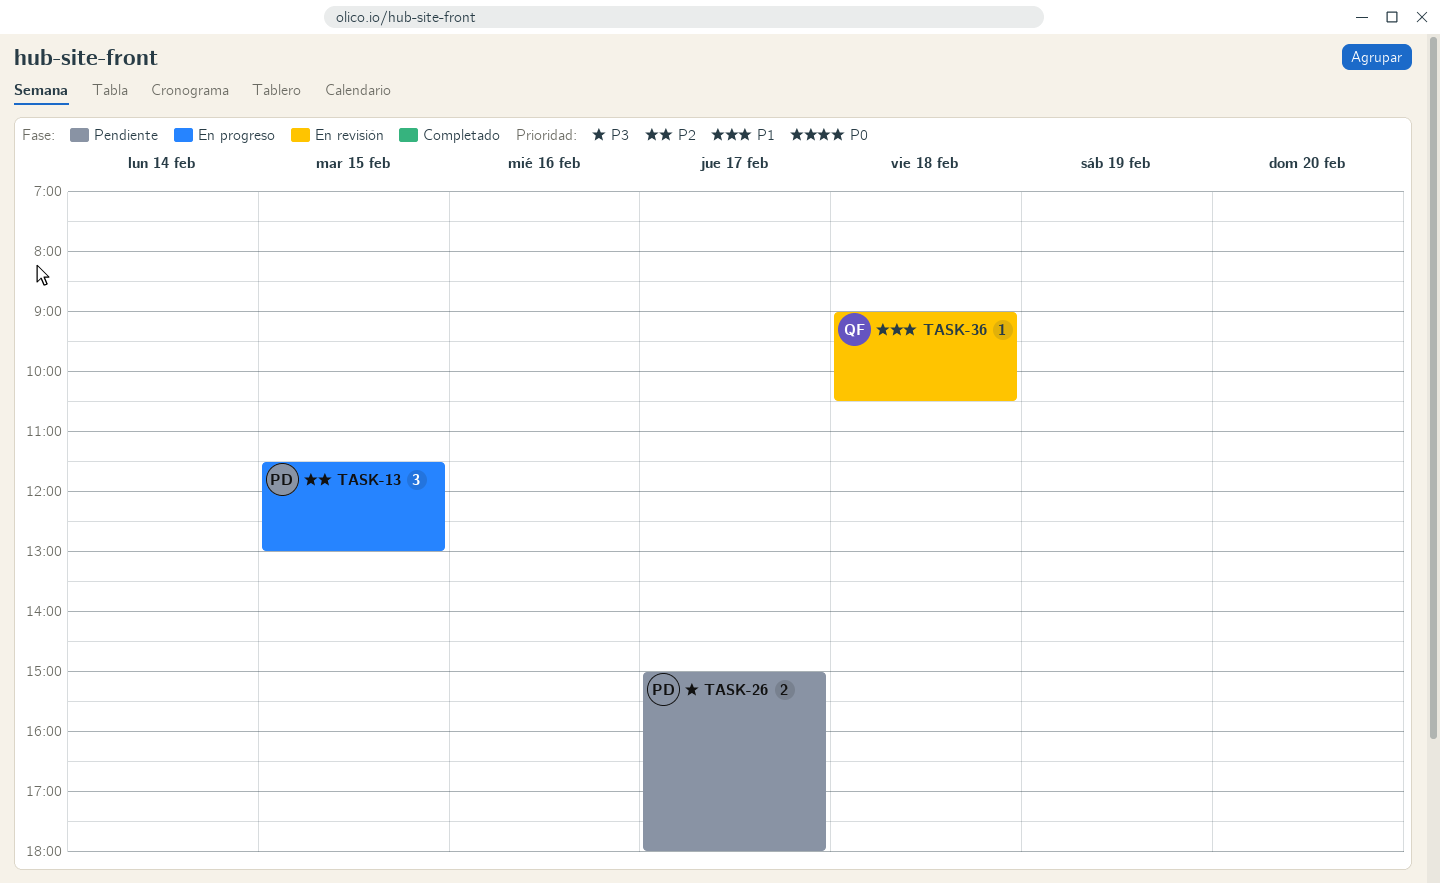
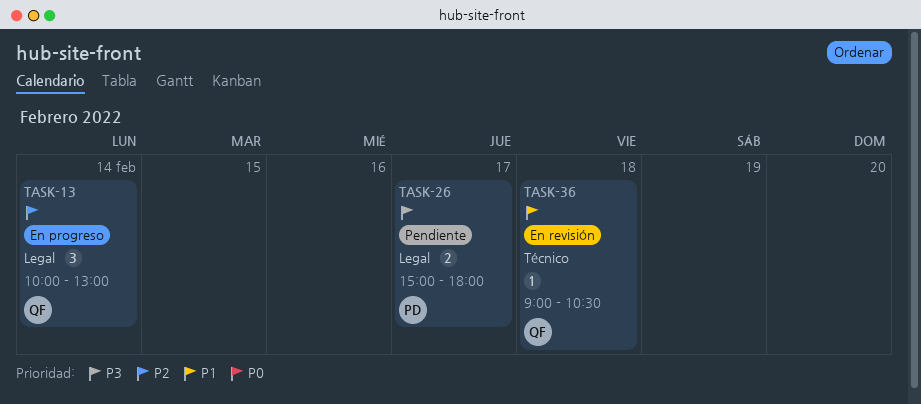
TASK-13, owner: PD -> QF
TASK-13, day: Feb 15 -> Feb 14
TASK-13, begins: 11:30 -> 10:00

